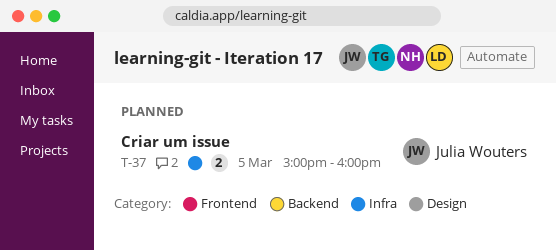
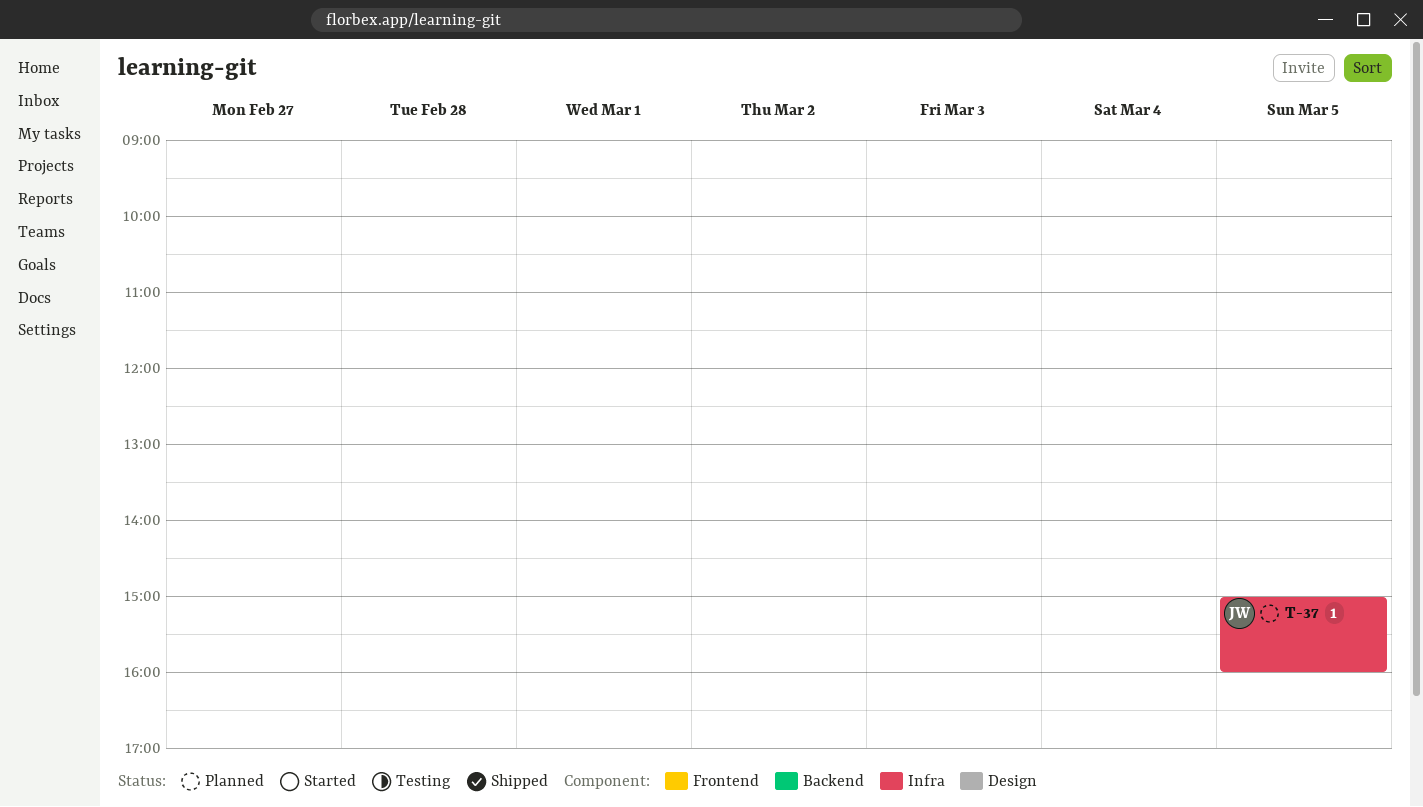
T-37, estimate: 2 -> 1

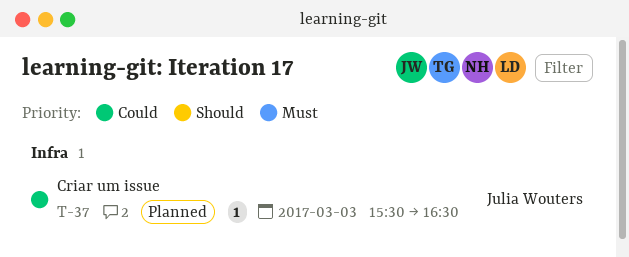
T-37, day: Mar 5 -> Mar 3
T-37, begins: 15:00 -> 15:30
T-37, ends: 16:00 -> 16:30

